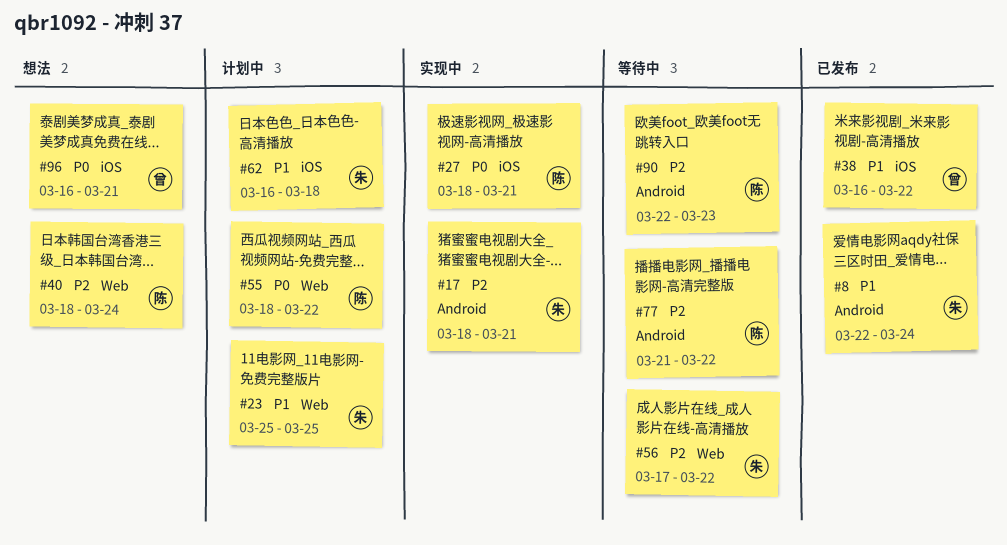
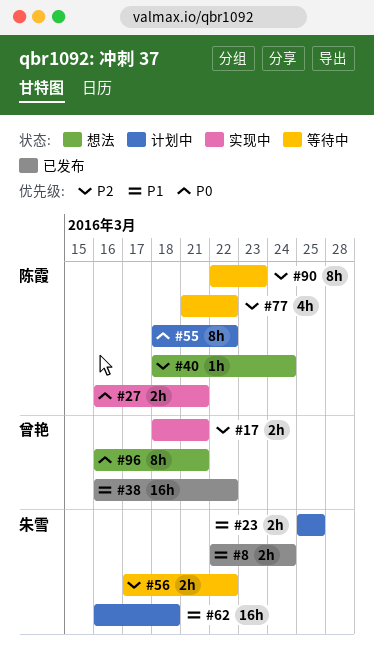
#17, owner: 朱雪 -> 曾艳
#27, start: Mar 18 -> Mar 16

